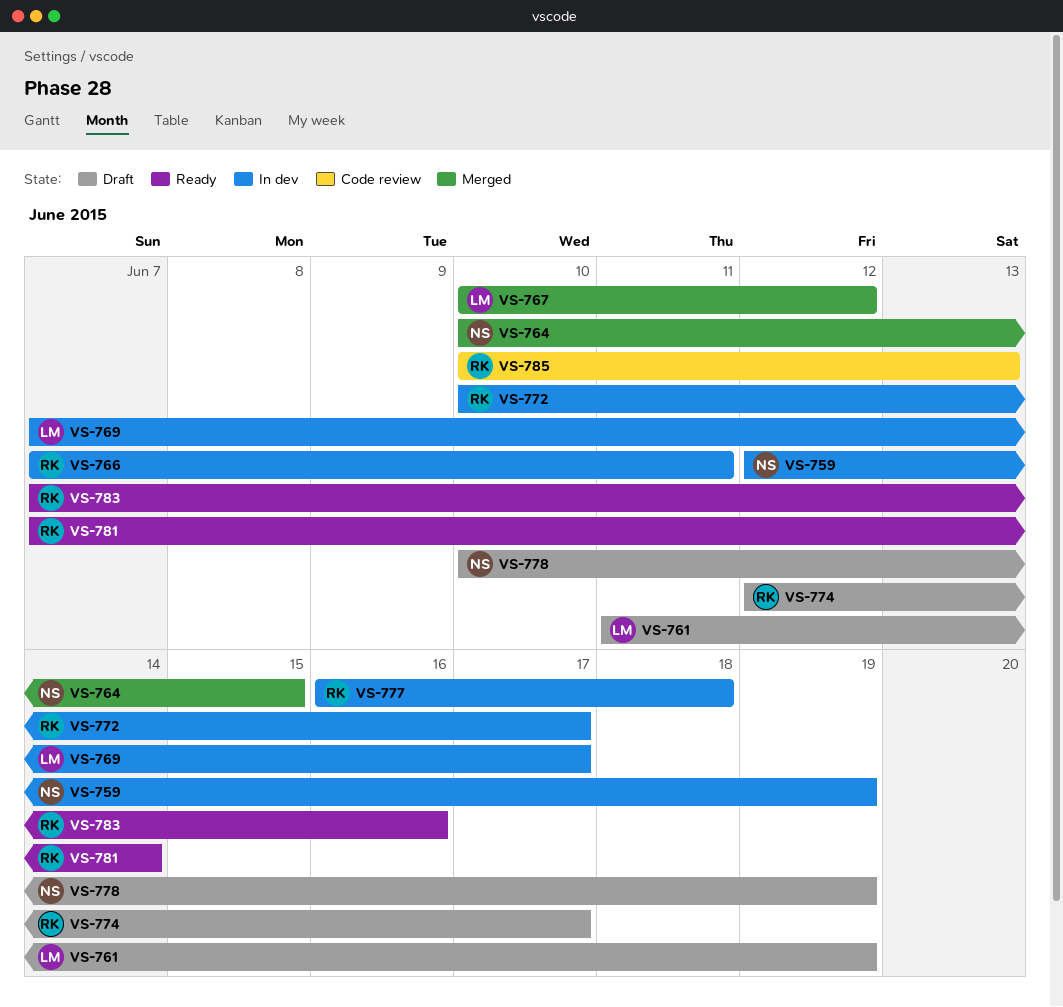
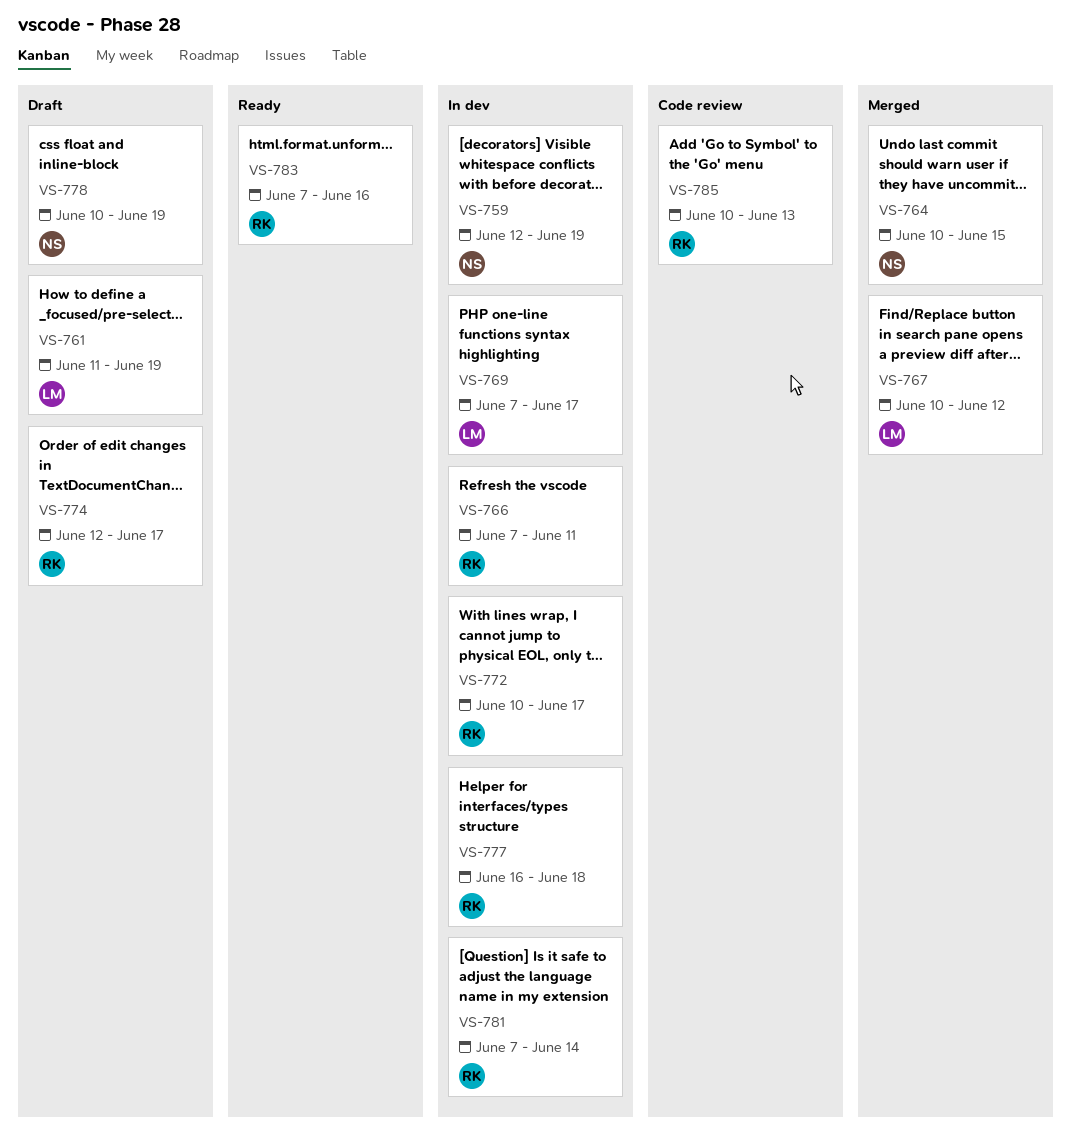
VS-781, status: Ready -> In dev

